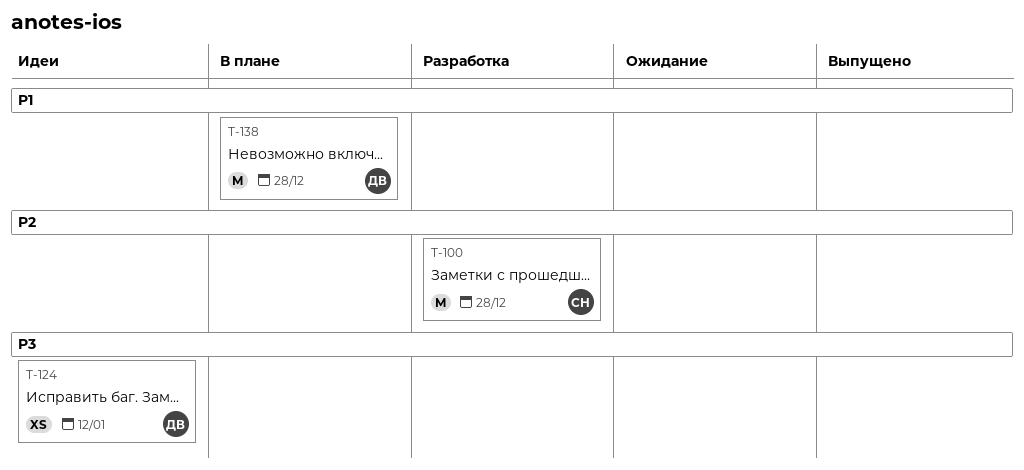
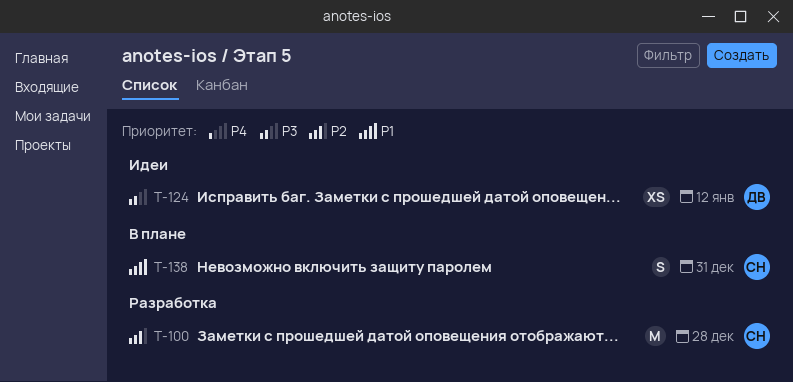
T-138, owner: ДВ -> СН
T-138, estimate: M -> S
T-138, due: Dec 28 -> Dec 31

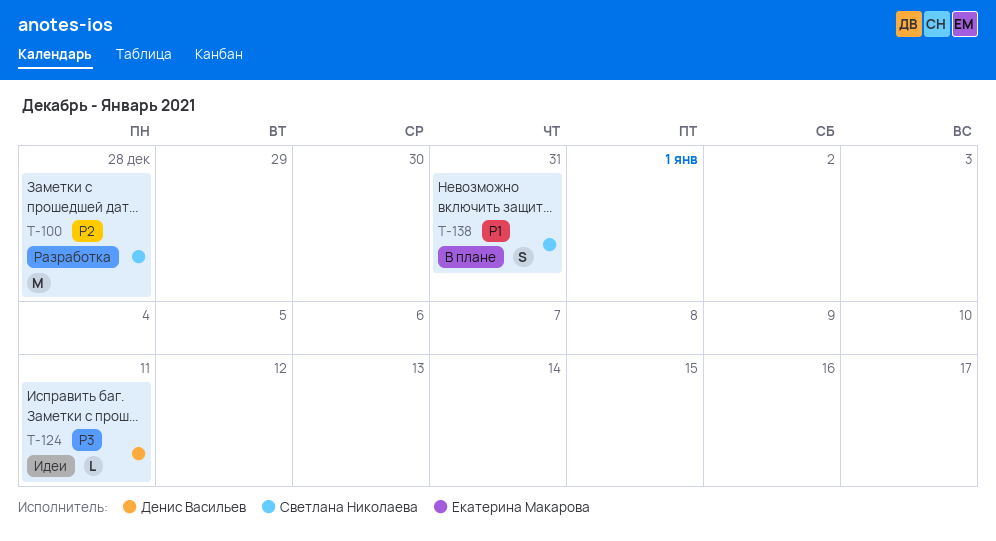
T-124, estimate: XS -> L
T-124, due: Jan 12 -> Jan 11

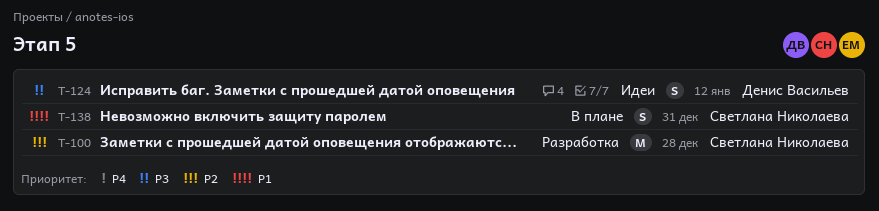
T-124, estimate: L -> S
T-124, due: Jan 11 -> Jan 12

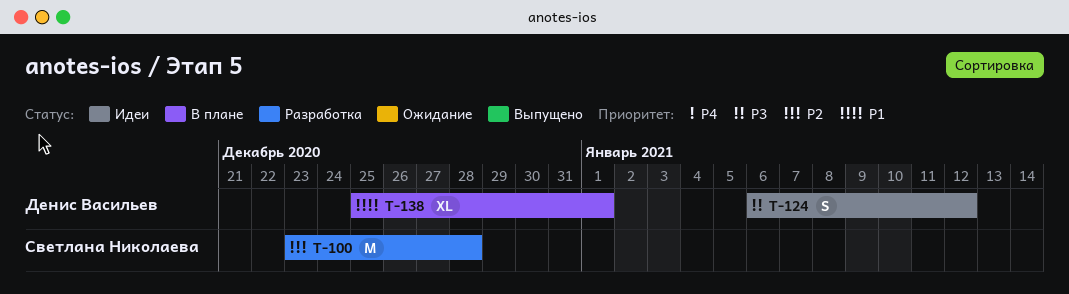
T-138, owner: Светлана Николаева -> Денис Васильев
T-138, estimate: S -> XL
T-138, due: Dec 31 -> Jan 1

